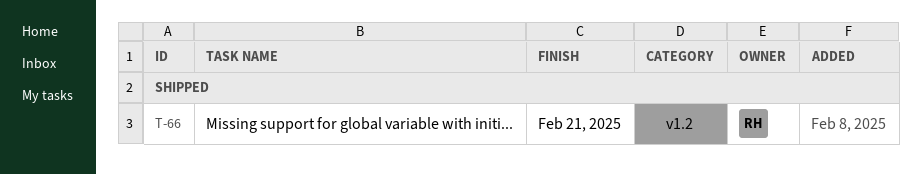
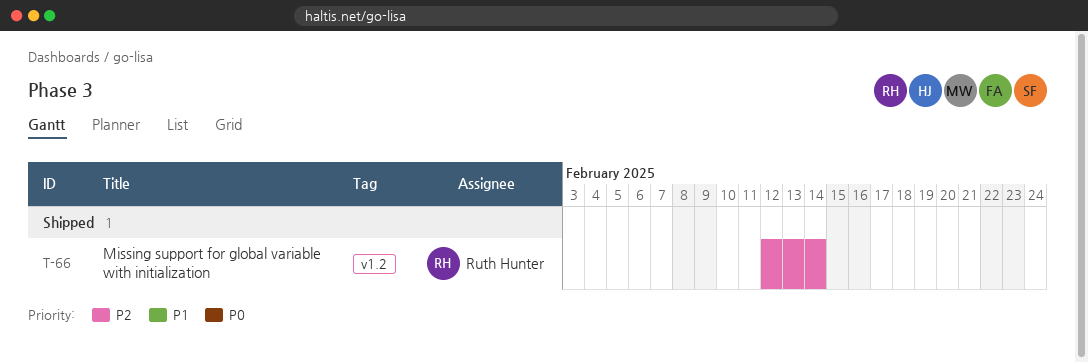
T-66, due: Feb 21 -> Feb 14

